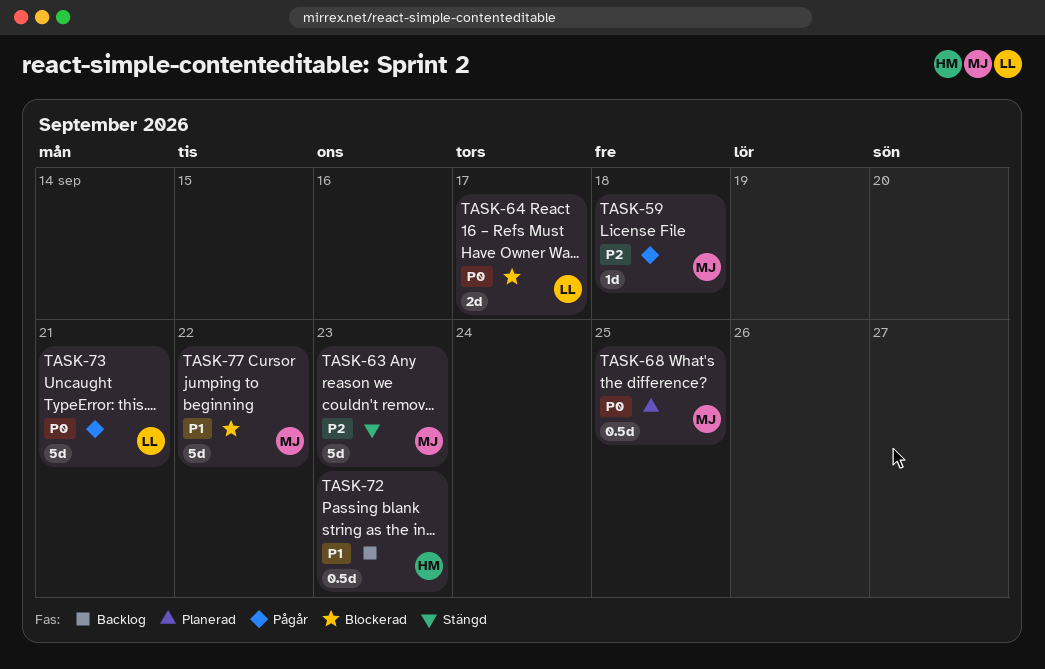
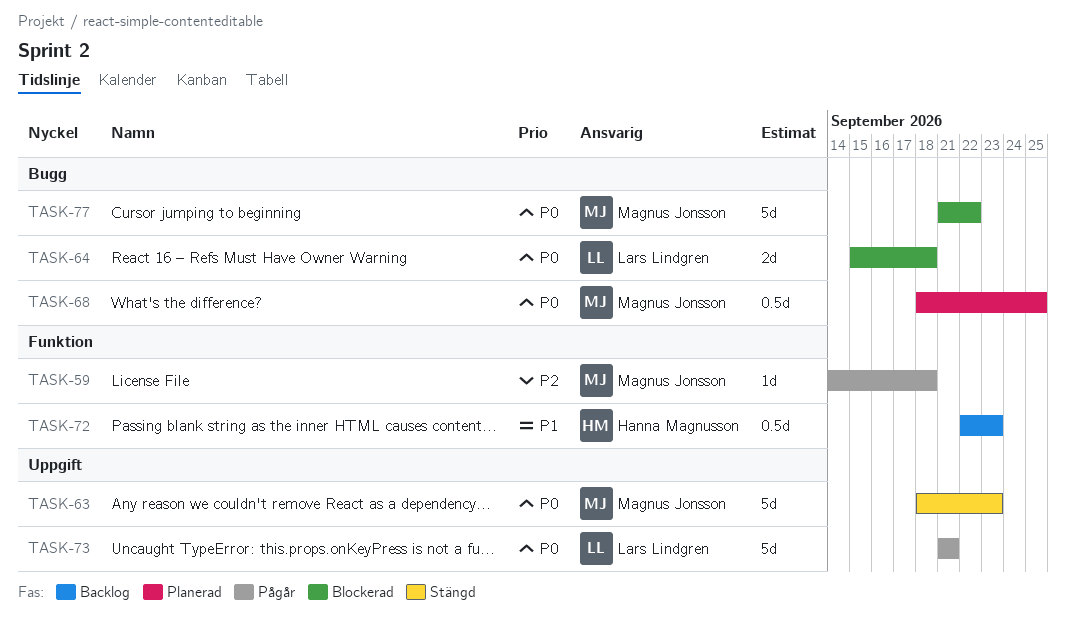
TASK-63, priority: P2 -> P0
TASK-64, due: Sep 17 -> Sep 18
TASK-77, priority: P1 -> P0

